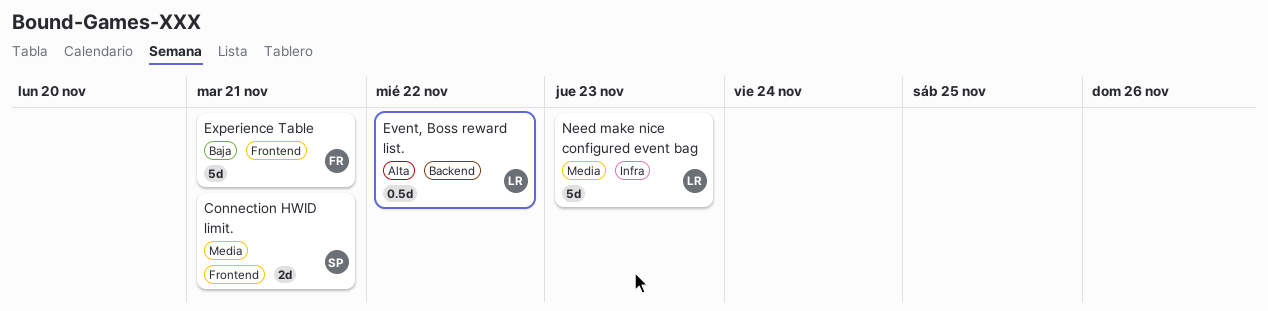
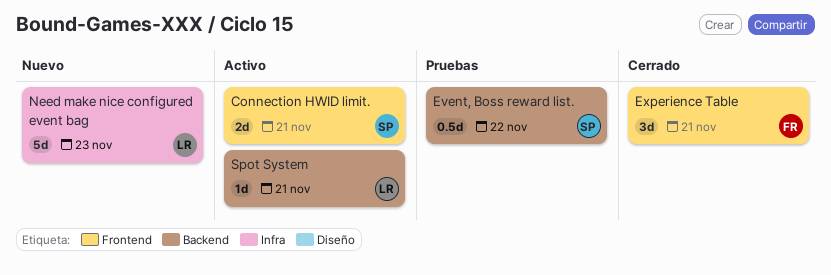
Event, Boss reward list., owner: LR -> SP
Experience Table, estimate: 5d -> 3d
Spot System: none -> present

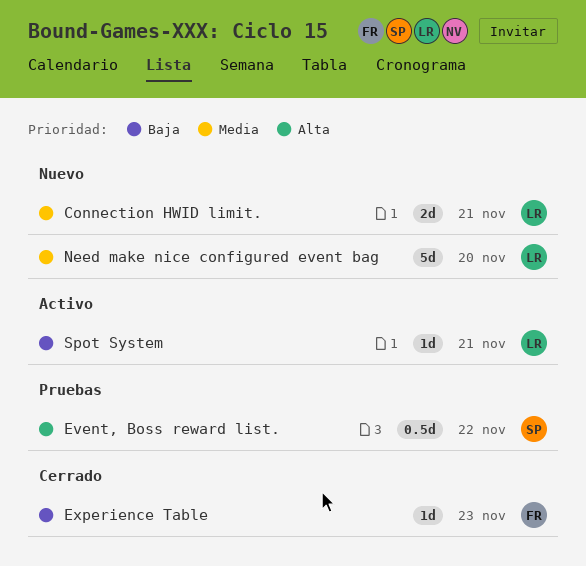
Connection HWID limit., status: Activo -> Nuevo
Connection HWID limit., owner: SP -> LR
Experience Table, estimate: 3d -> 1d
Experience Table, due: Nov 21 -> Nov 23
Need make nice configured event bag, due: Nov 23 -> Nov 20

